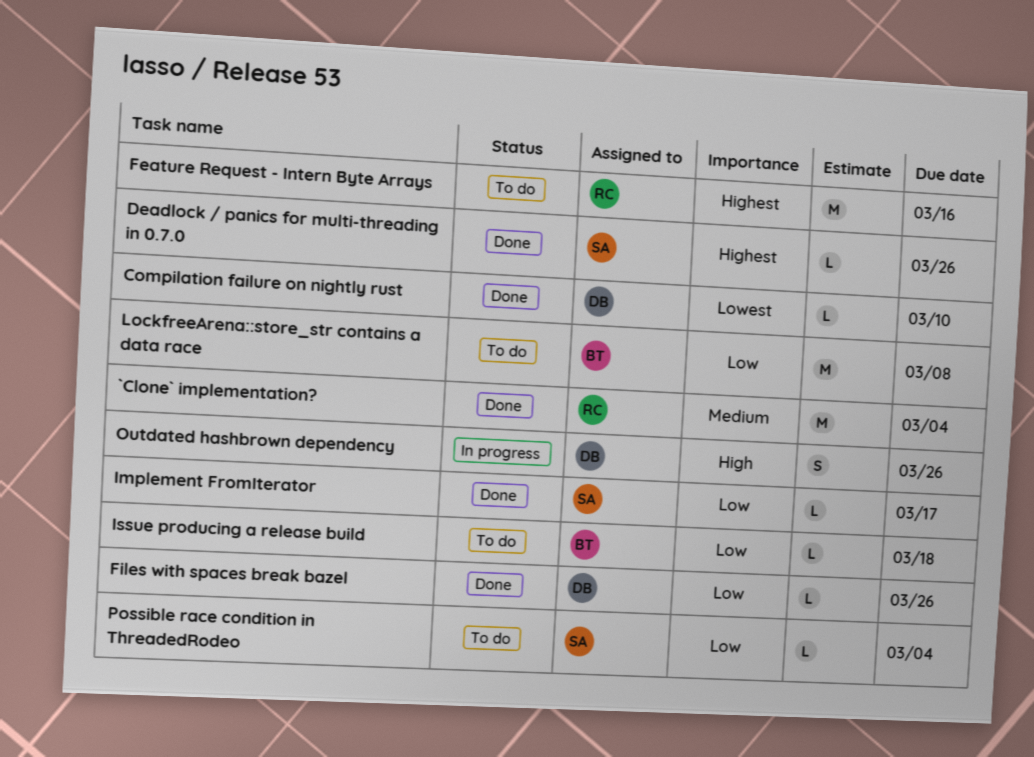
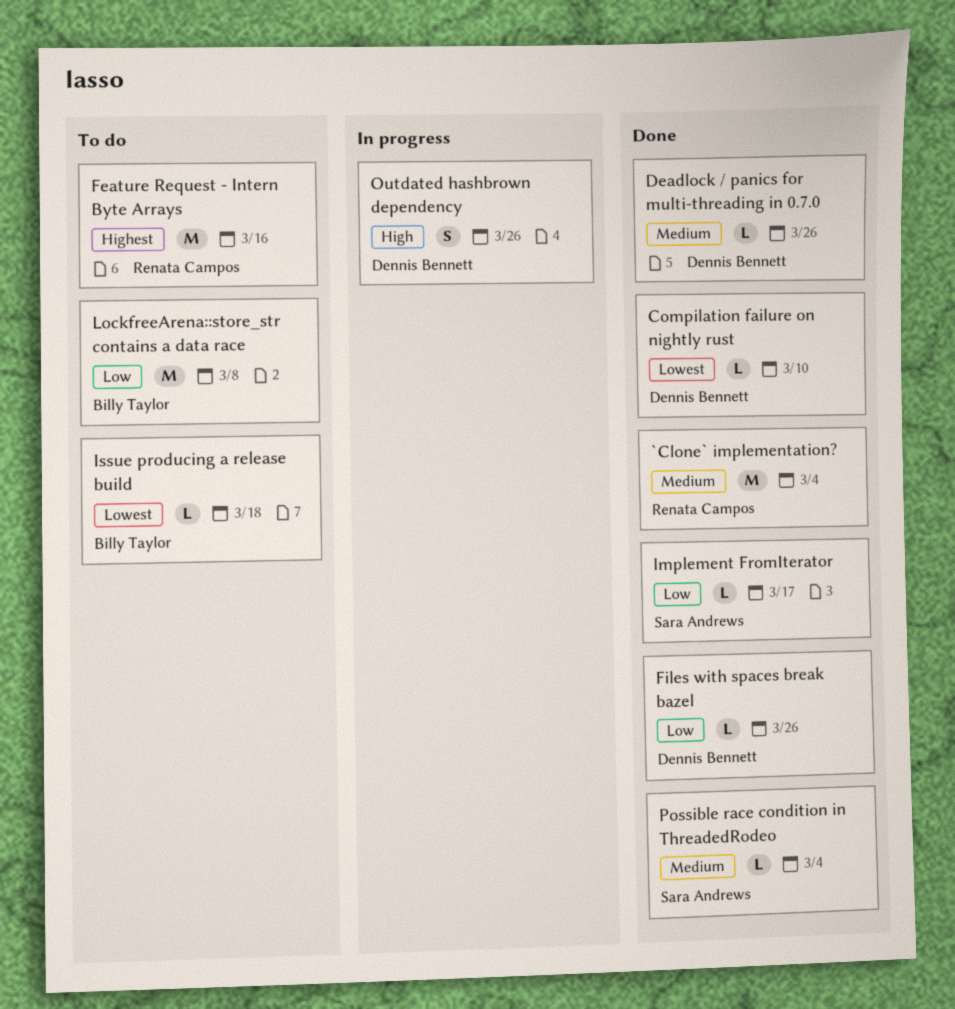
Deadlock / panics for multi-threading in 0.7.0, owner: Sara Andrews -> Dennis Bennett
Deadlock / panics for multi-threading in 0.7.0, priority: Highest -> Medium
Issue producing a release build, priority: Low -> Lowest
Possible race condition in ThreadedRodeo, status: To do -> Done
Possible race condition in ThreadedRodeo, priority: Low -> Medium

